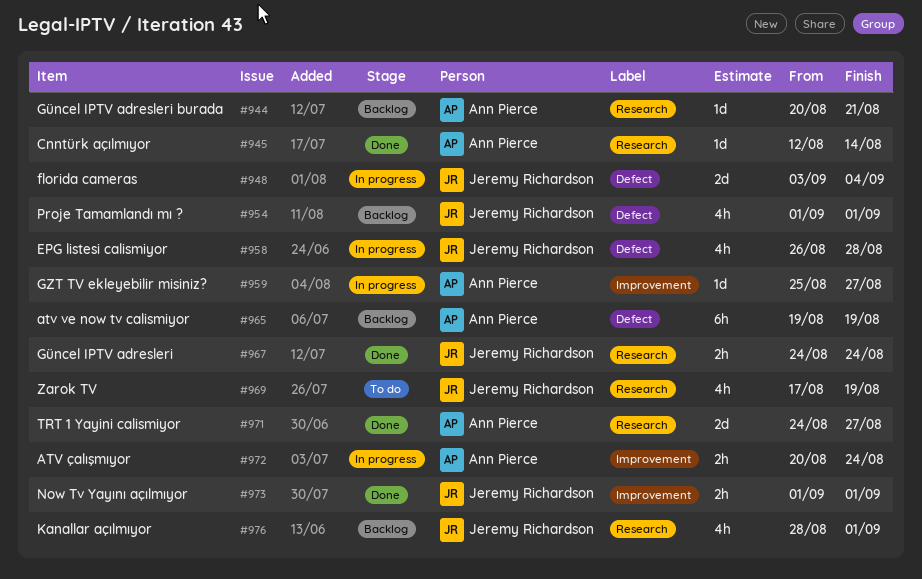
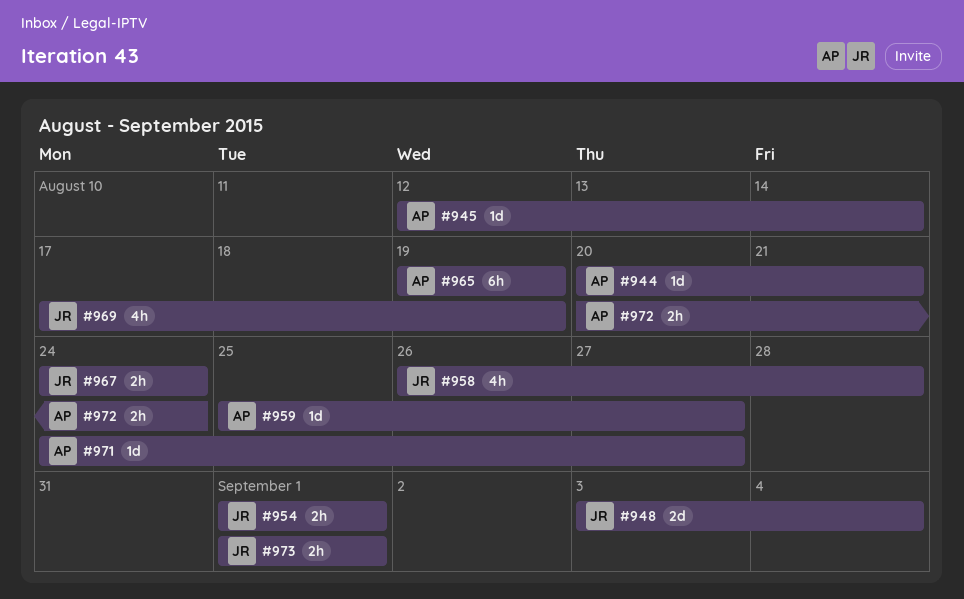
#954, estimate: 4h -> 2h
#971, estimate: 2d -> 1d
#976: present -> none

